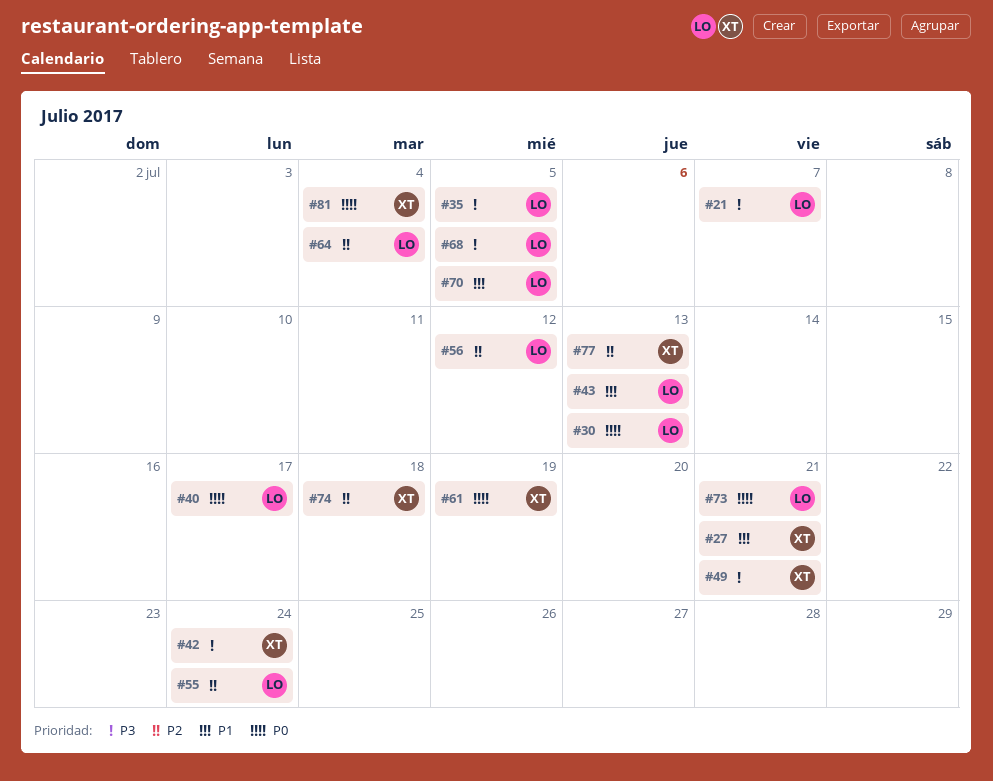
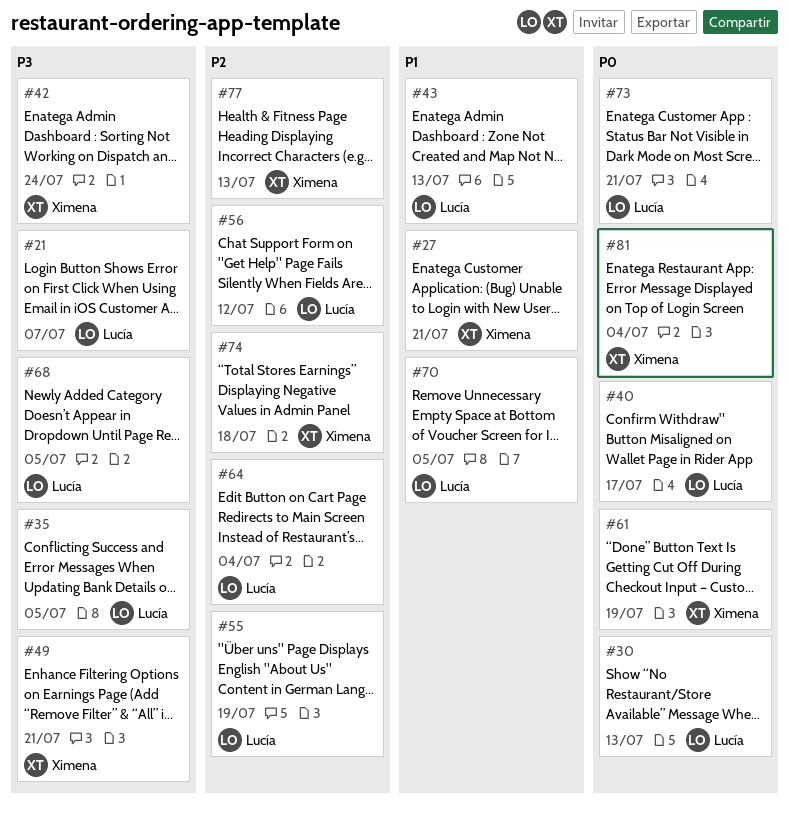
#55, due: Jul 24 -> Jul 19

